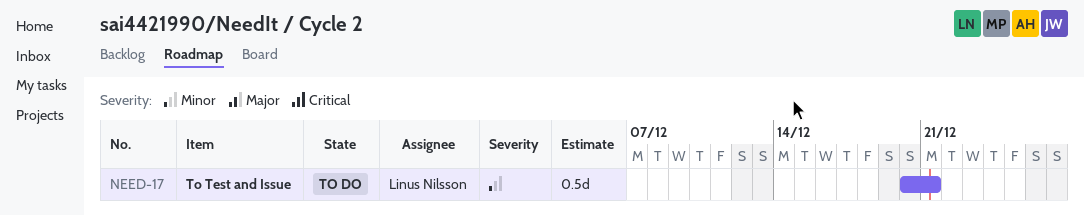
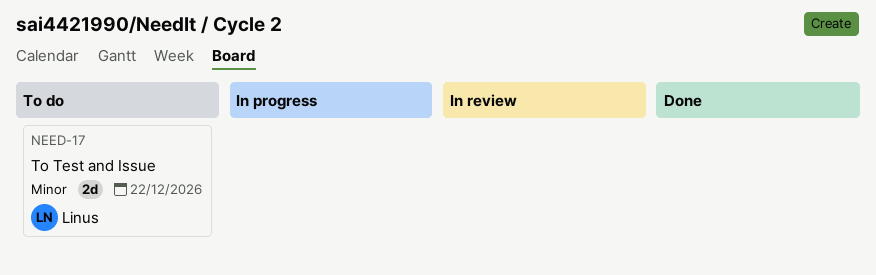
NEED-17, estimate: 0.5d -> 2d
NEED-17, due: Dec 21 -> Dec 22

